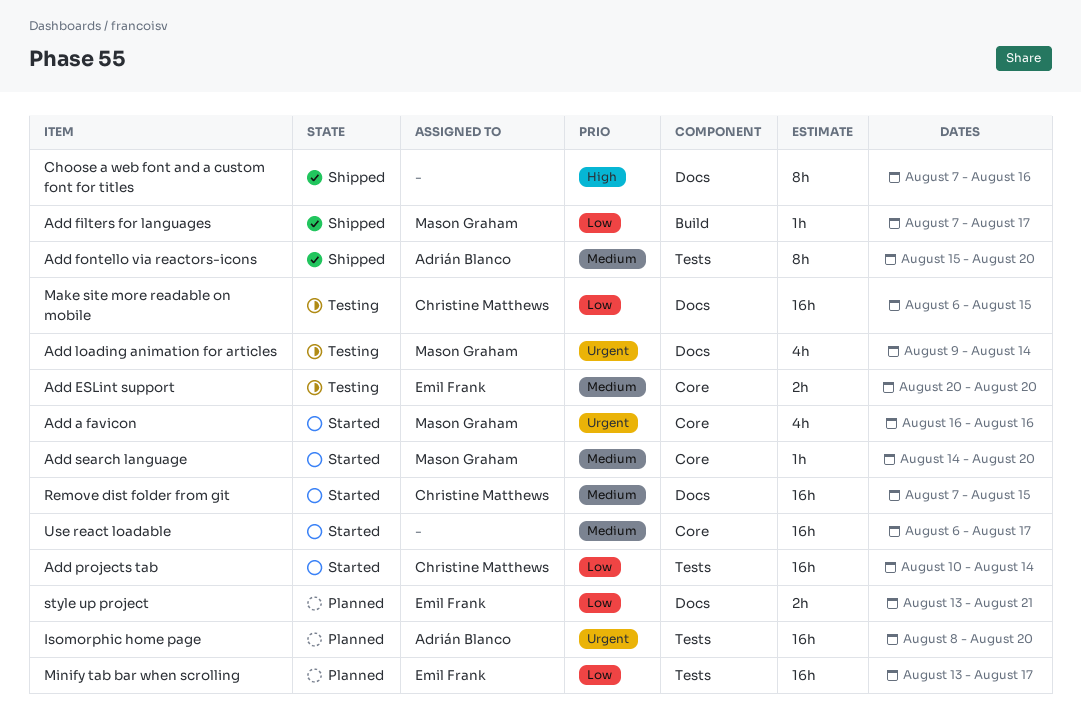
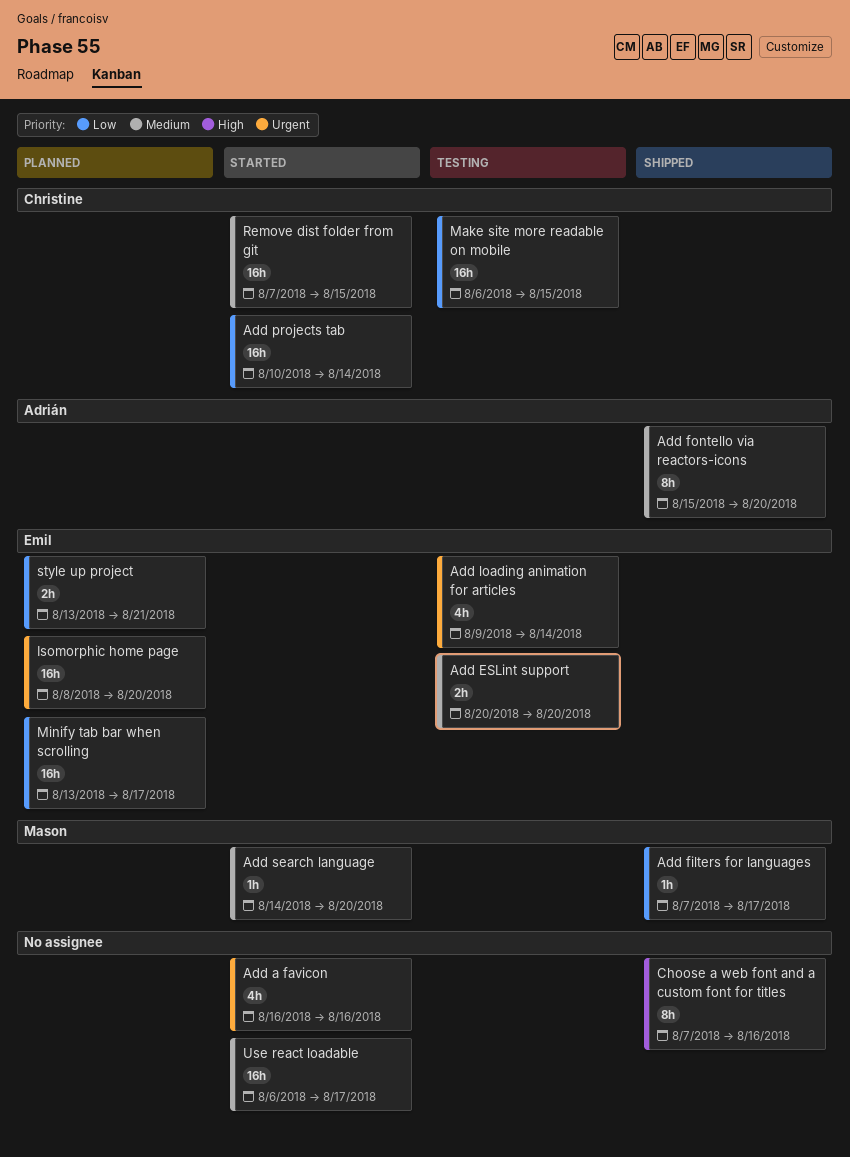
Add a favicon, owner: Mason Graham -> none
Add loading animation for articles, owner: Mason Graham -> Emil Frank
Isomorphic home page, owner: Adrián Blanco -> Emil Frank

